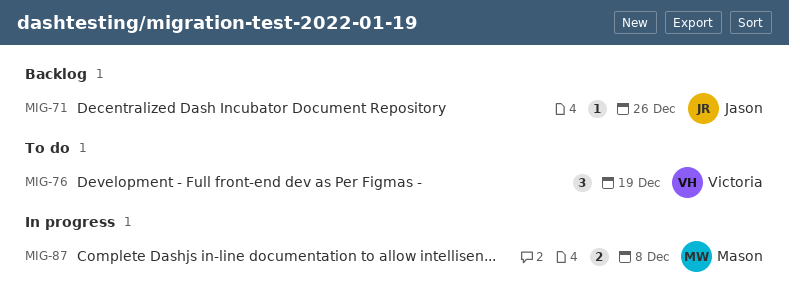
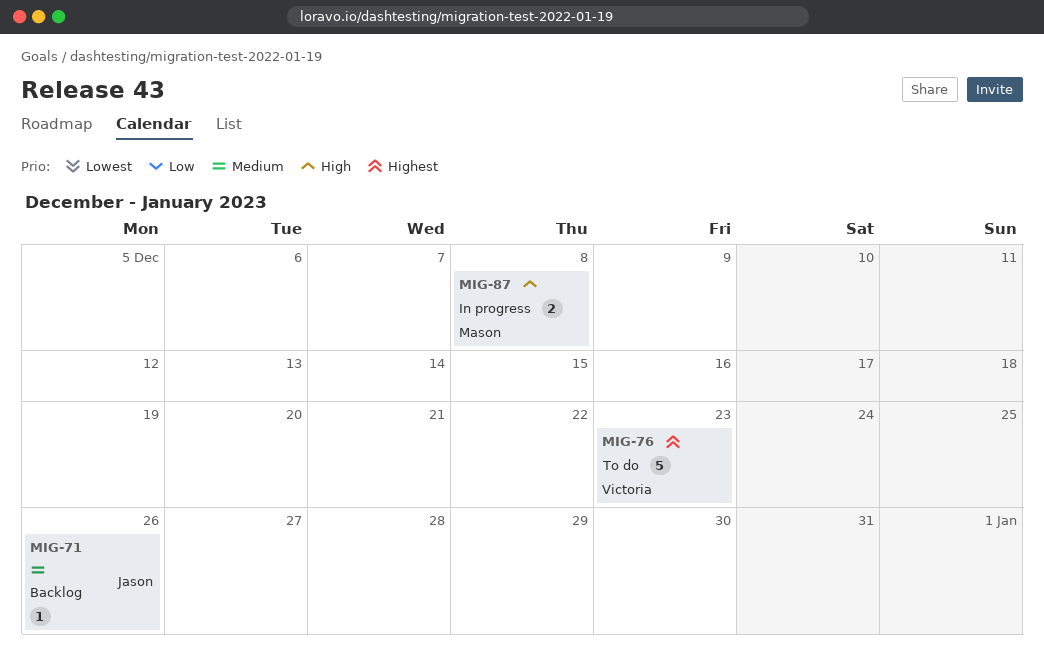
MIG-76, estimate: 3 -> 5
MIG-76, due: Dec 19 -> Dec 23

